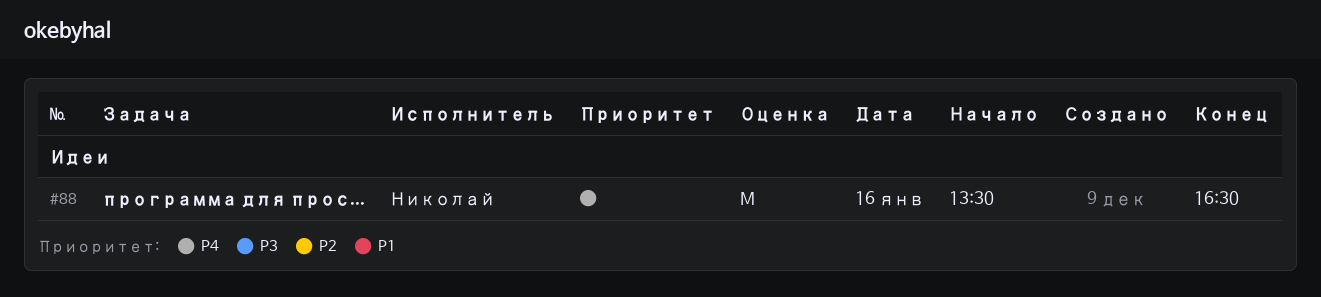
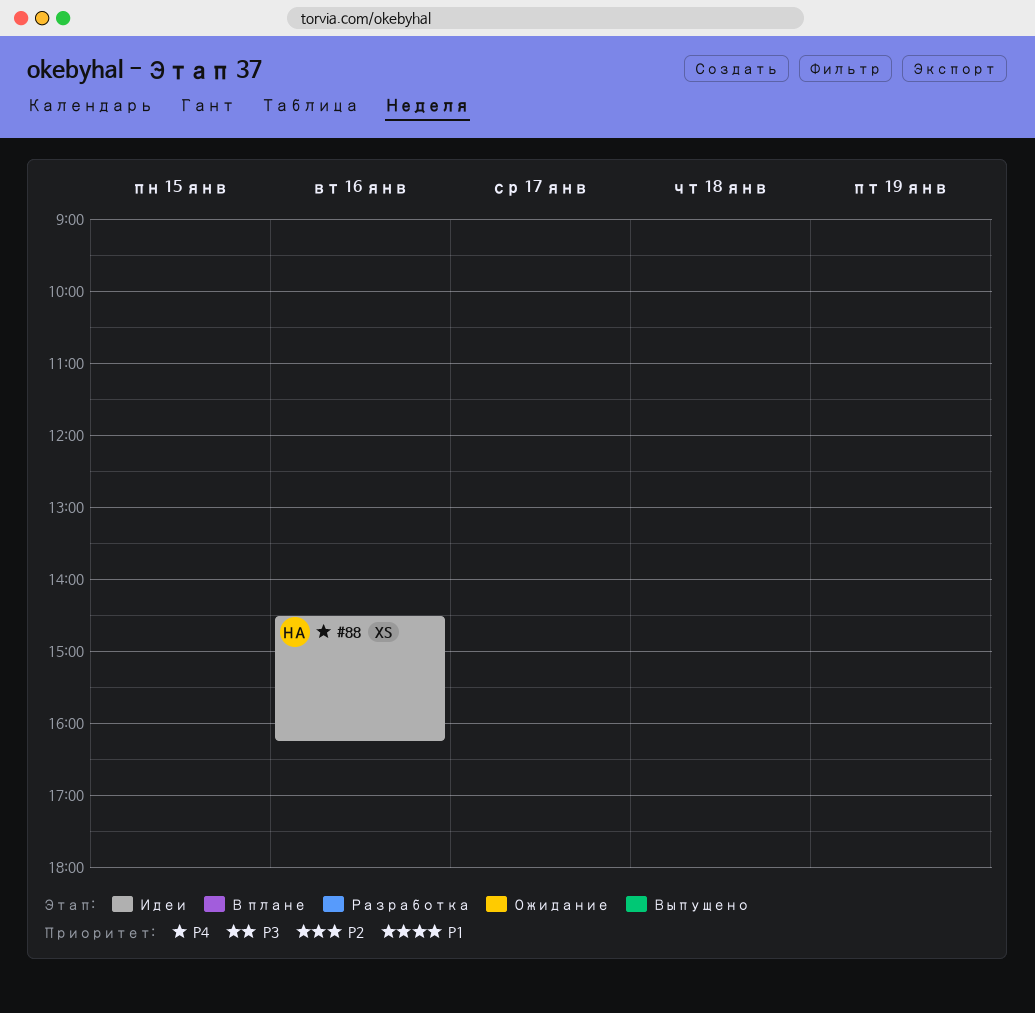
#88, estimate: M -> XS
#88, begins: 13:30 -> 14:30
#88, ends: 16:30 -> 16:15

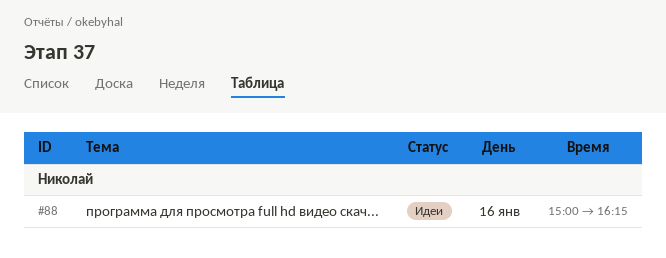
#88, begins: 14:30 -> 15:00

